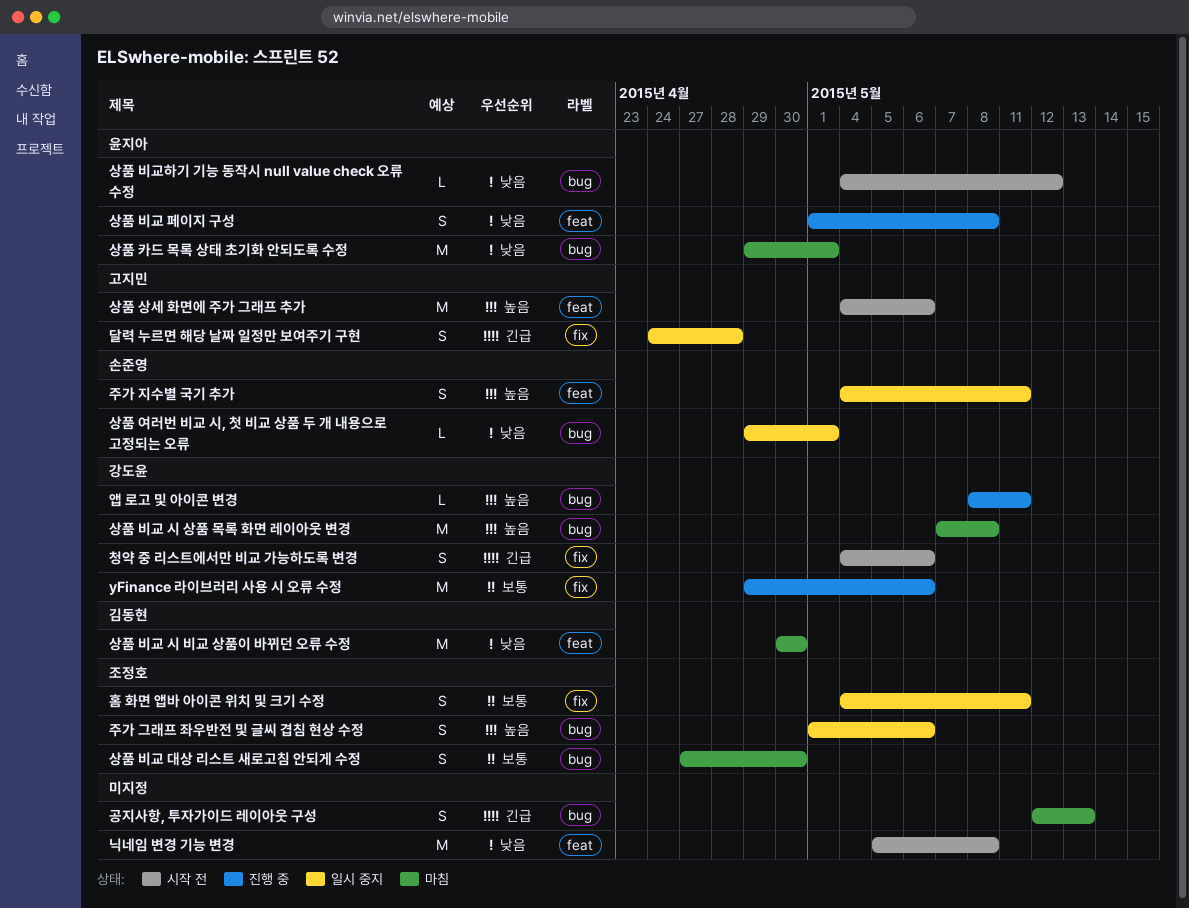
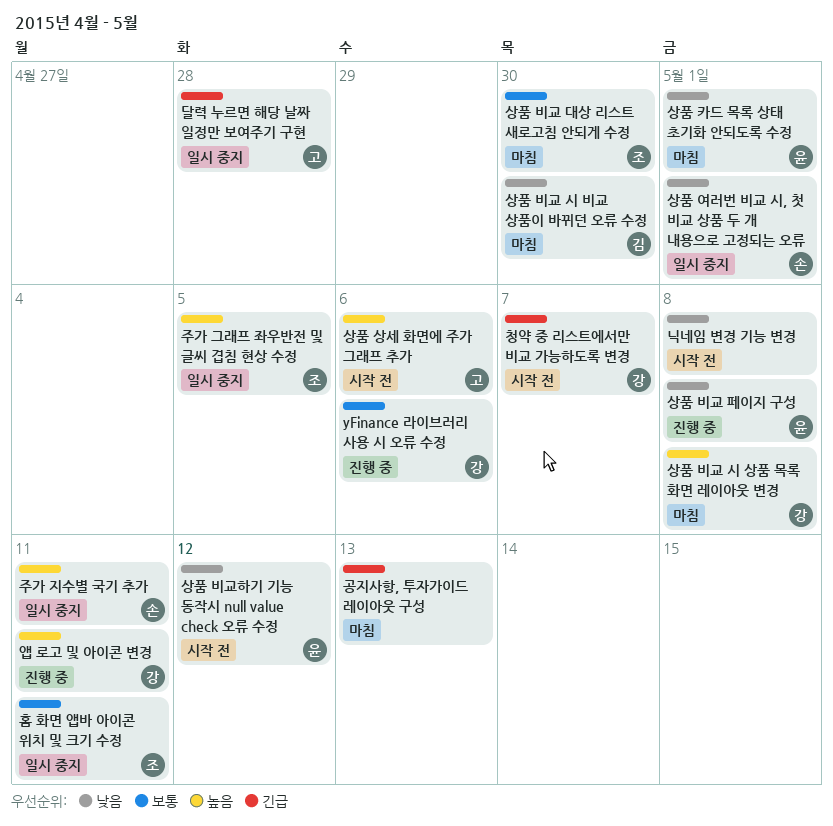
주가 그래프 좌우반전 및 글씨 겹침 현상 수정, due: May 6 -> May 5
청약 중 리스트에서만 비교 가능하도록 변경, due: May 6 -> May 7

